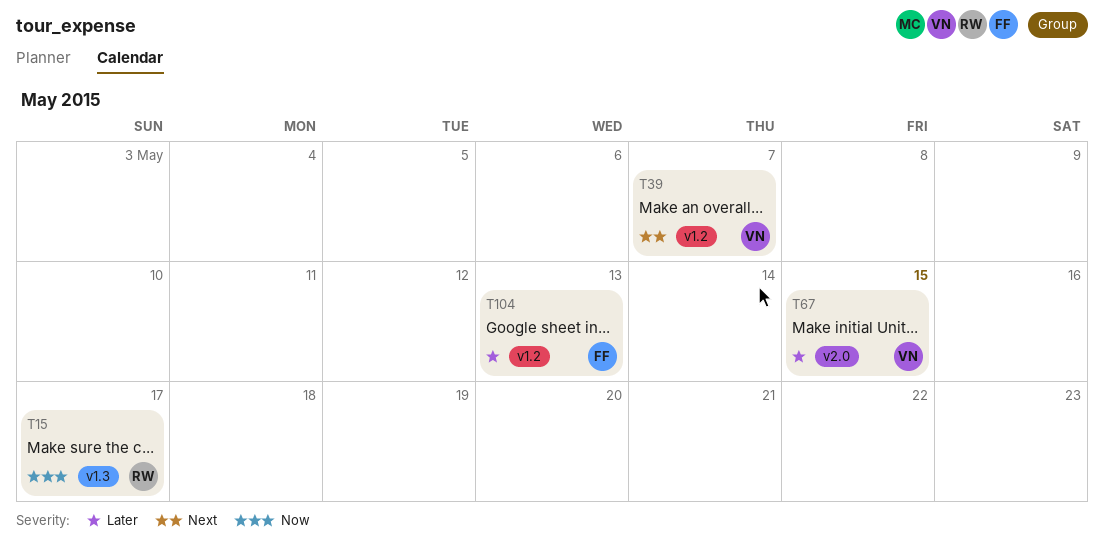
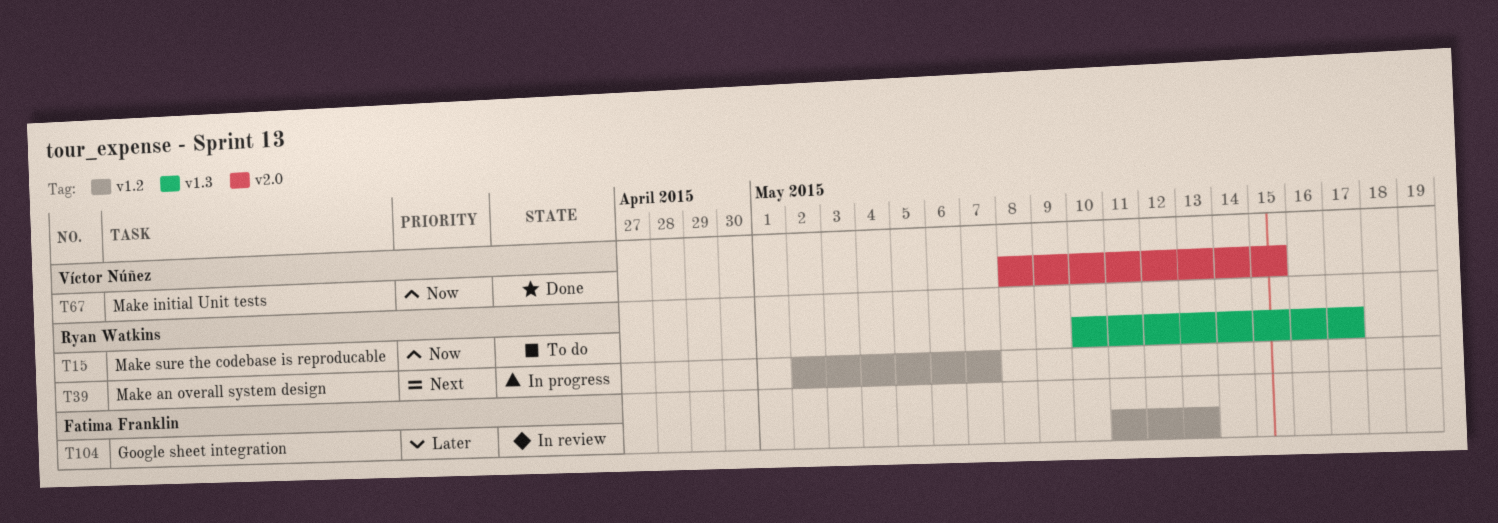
T39, owner: Víctor Núñez -> Ryan Watkins
T67, priority: Later -> Now

